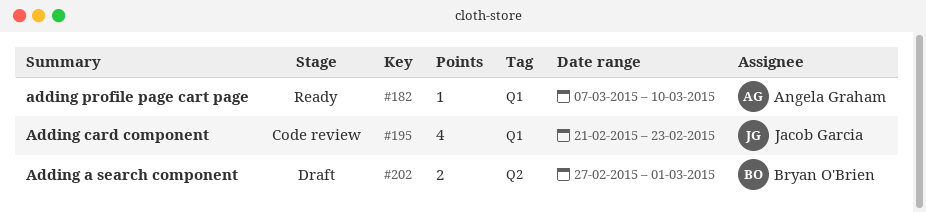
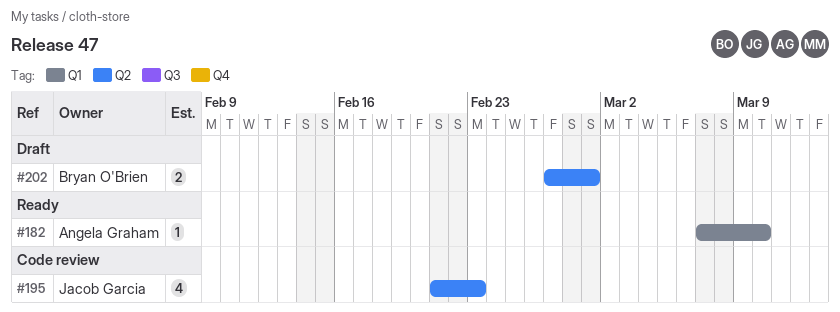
#195, label: Q1 -> Q2

